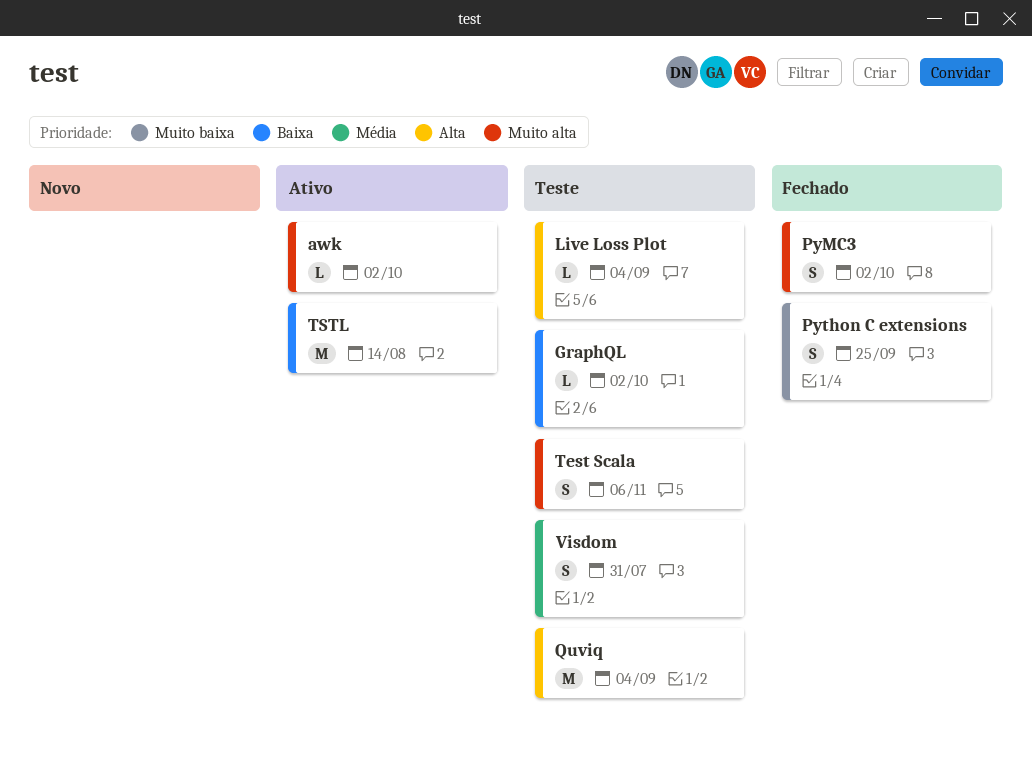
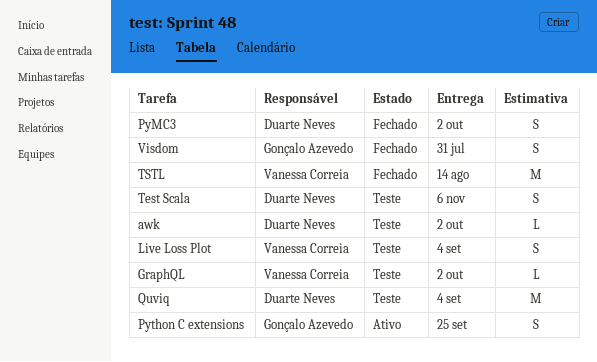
awk, status: Ativo -> Teste
Live Loss Plot, estimate: L -> S
Python C extensions, status: Fechado -> Ativo
TSTL, status: Ativo -> Fechado
Visdom, status: Teste -> Fechado

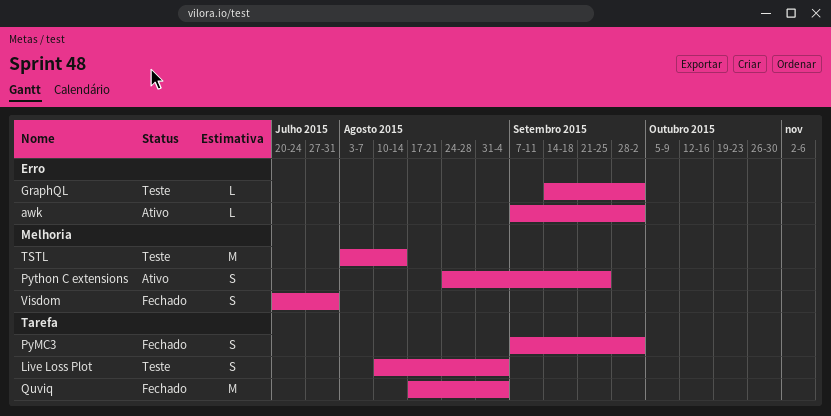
awk, status: Teste -> Ativo
Quviq, status: Teste -> Fechado
Test Scala: present -> none
TSTL, status: Fechado -> Teste

